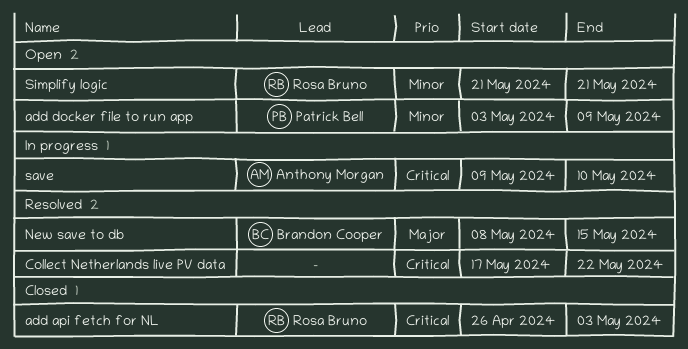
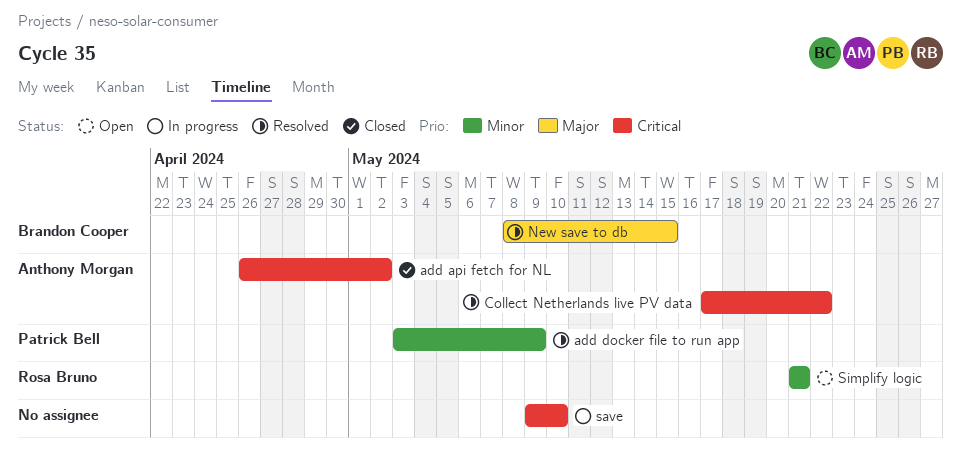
add api fetch for NL, owner: Rosa Bruno -> Anthony Morgan
add api fetch for NL, due: May 3 -> May 2
add docker file to run app, status: Open -> Resolved
Collect Netherlands live PV data, owner: none -> Anthony Morgan
save, owner: Anthony Morgan -> none

